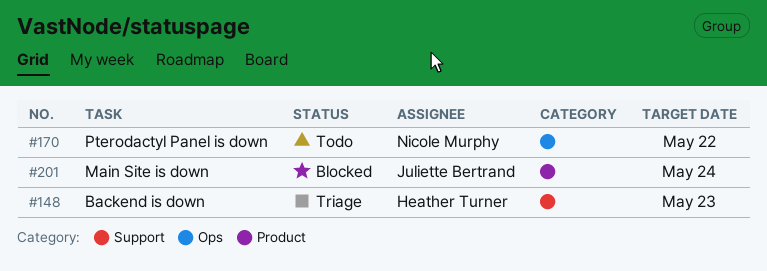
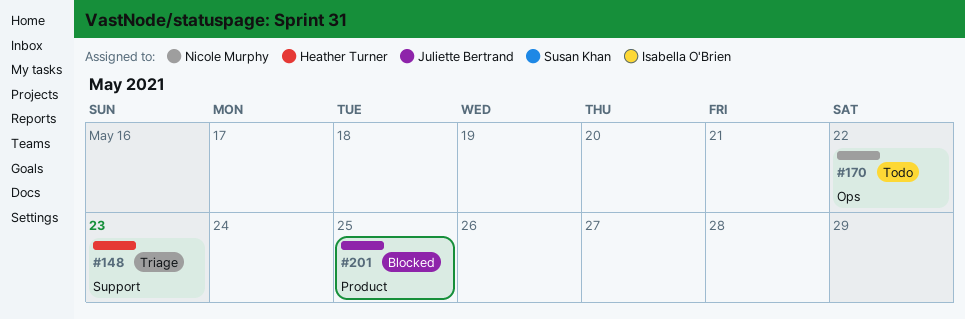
#201, due: May 24 -> May 25

